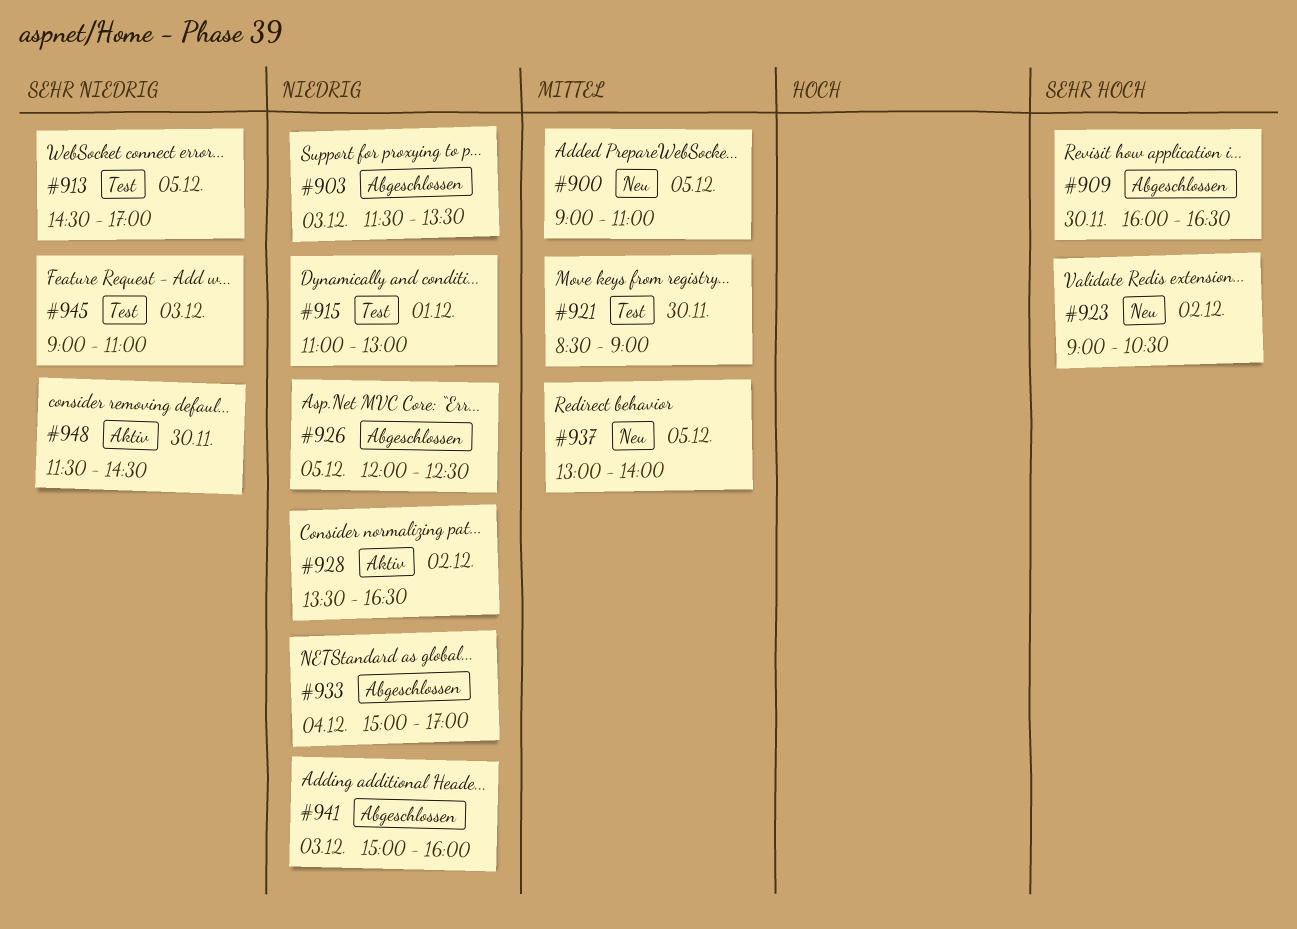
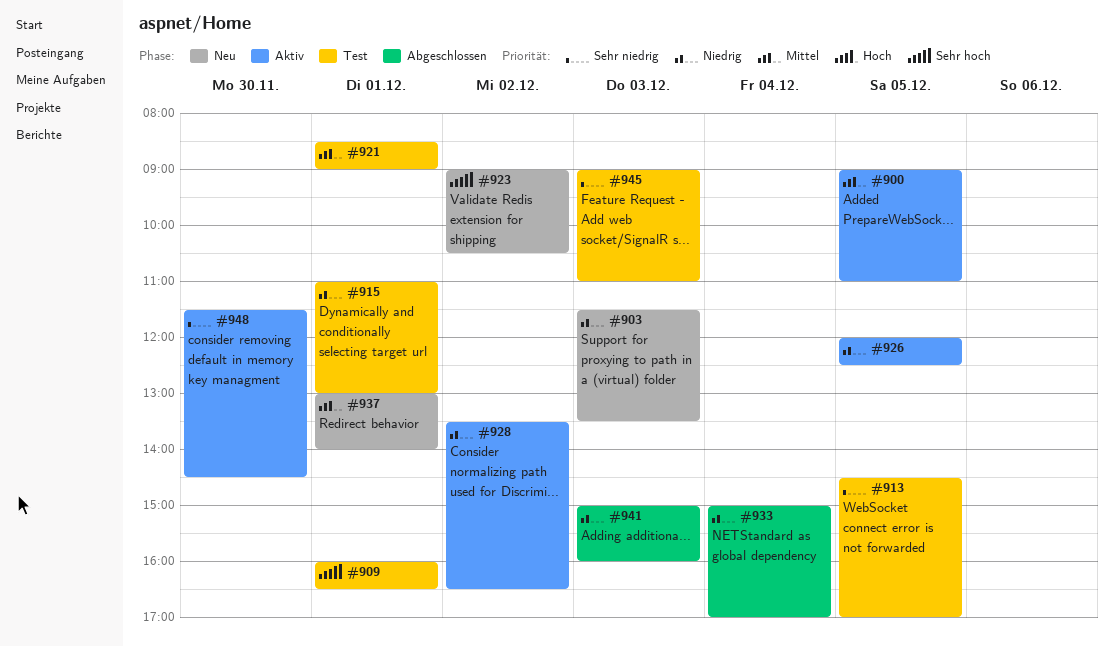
#900, status: Neu -> Aktiv
#903, status: Abgeschlossen -> Neu
#909, status: Abgeschlossen -> Test
#909, day: Nov 30 -> Dec 1
#921, day: Nov 30 -> Dec 1
#926, status: Abgeschlossen -> Aktiv
#937, day: Dec 5 -> Dec 1

